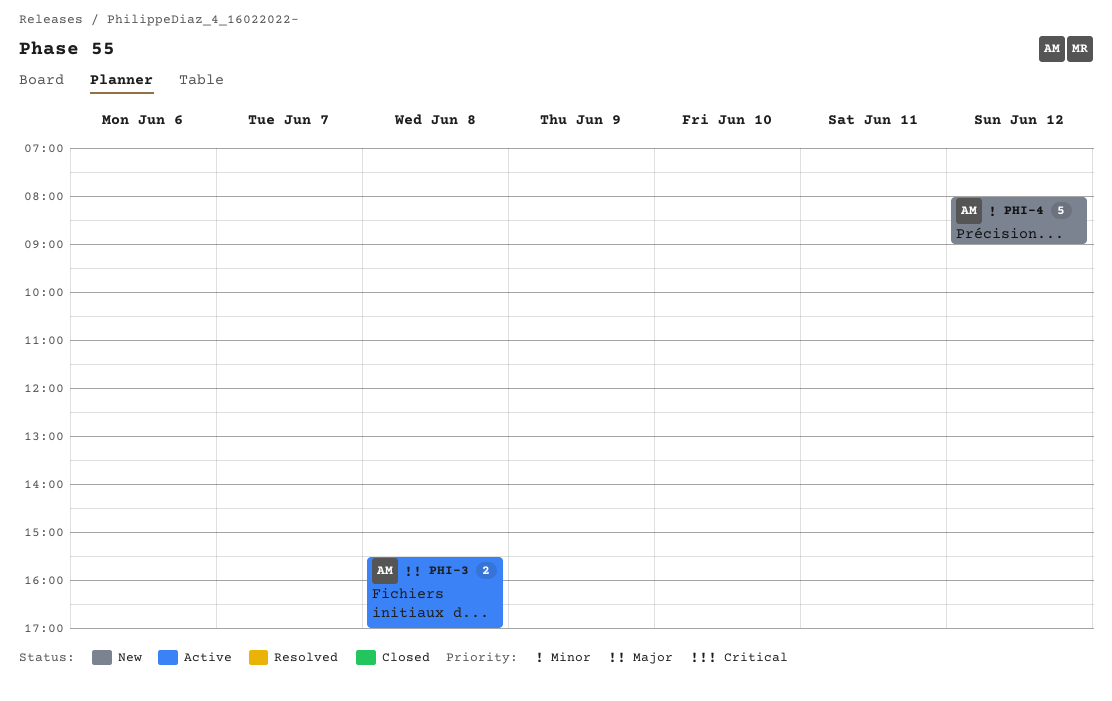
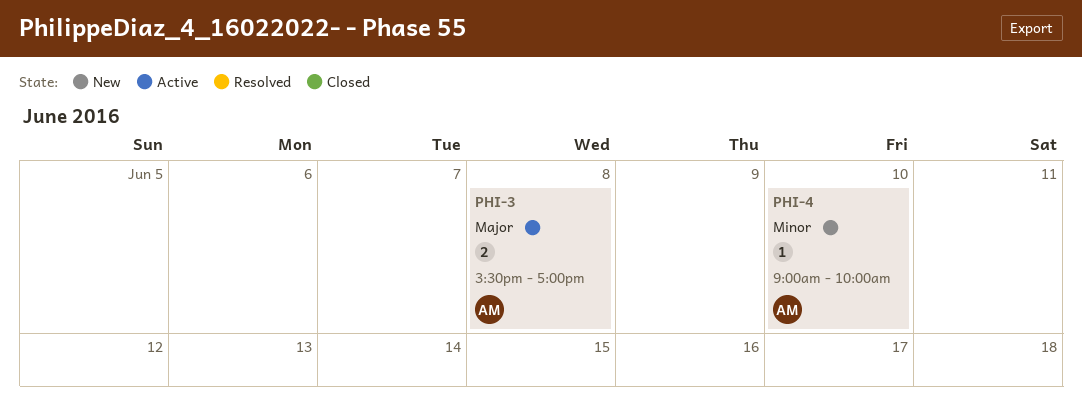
PHI-4, estimate: 5 -> 1
PHI-4, day: Jun 12 -> Jun 10
PHI-4, begins: 08:00 -> 09:00
PHI-4, ends: 09:00 -> 10:00

